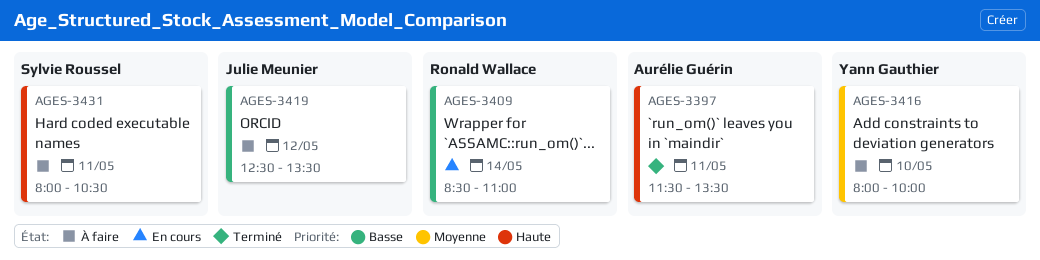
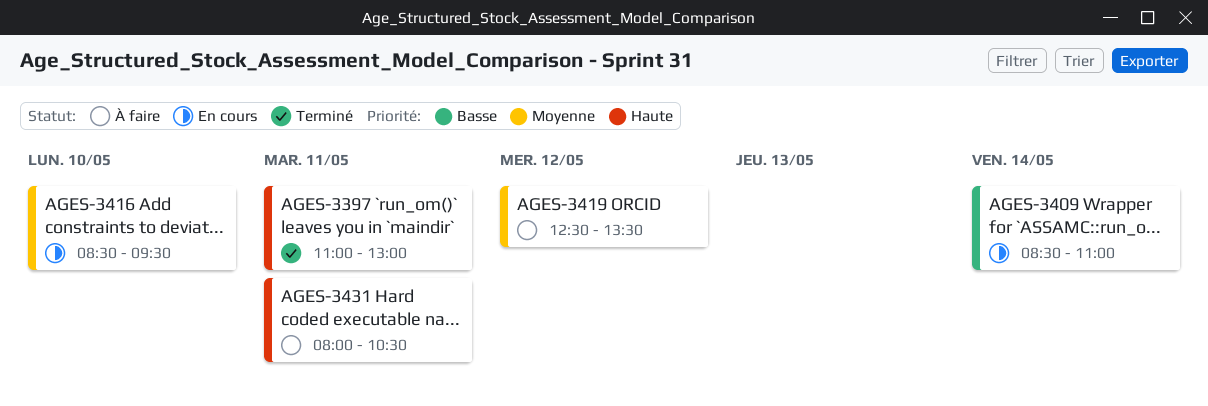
AGES-3397, begins: 11:30 -> 11:00
AGES-3397, ends: 13:30 -> 13:00
AGES-3416, status: À faire -> En cours
AGES-3416, begins: 08:00 -> 08:30
AGES-3416, ends: 10:00 -> 09:30
AGES-3419, priority: Basse -> Moyenne

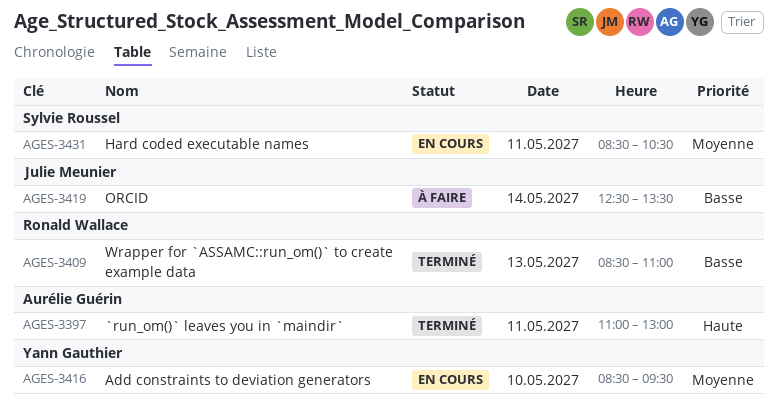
AGES-3409, status: En cours -> Terminé
AGES-3409, day: May 14 -> May 13
AGES-3419, priority: Moyenne -> Basse
AGES-3419, day: May 12 -> May 14
AGES-3431, status: À faire -> En cours
AGES-3431, priority: Haute -> Moyenne
AGES-3431, begins: 08:00 -> 08:30

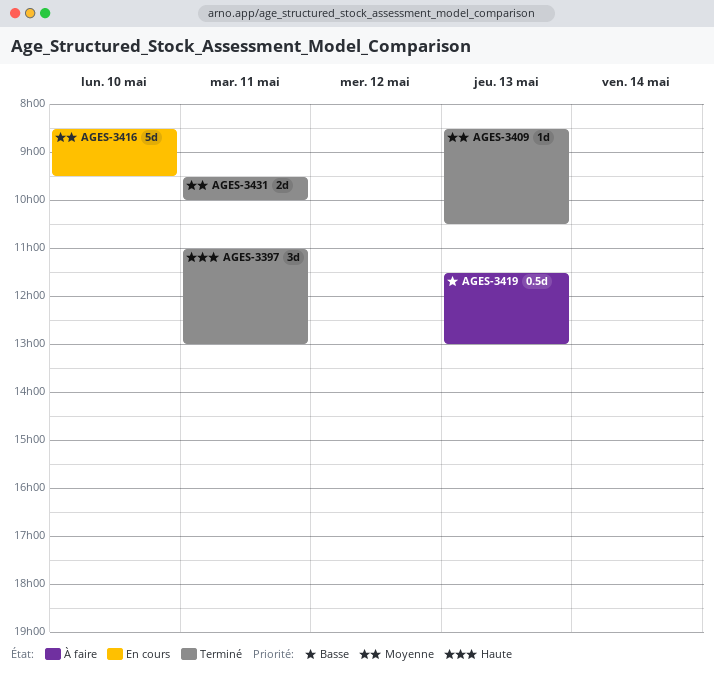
AGES-3409, priority: Basse -> Moyenne
AGES-3409, ends: 11:00 -> 10:30
AGES-3419, day: May 14 -> May 13
AGES-3419, begins: 12:30 -> 11:30
AGES-3419, ends: 13:30 -> 13:00
AGES-3431, status: En cours -> Terminé
AGES-3431, begins: 08:30 -> 09:30
AGES-3431, ends: 10:30 -> 10:00

